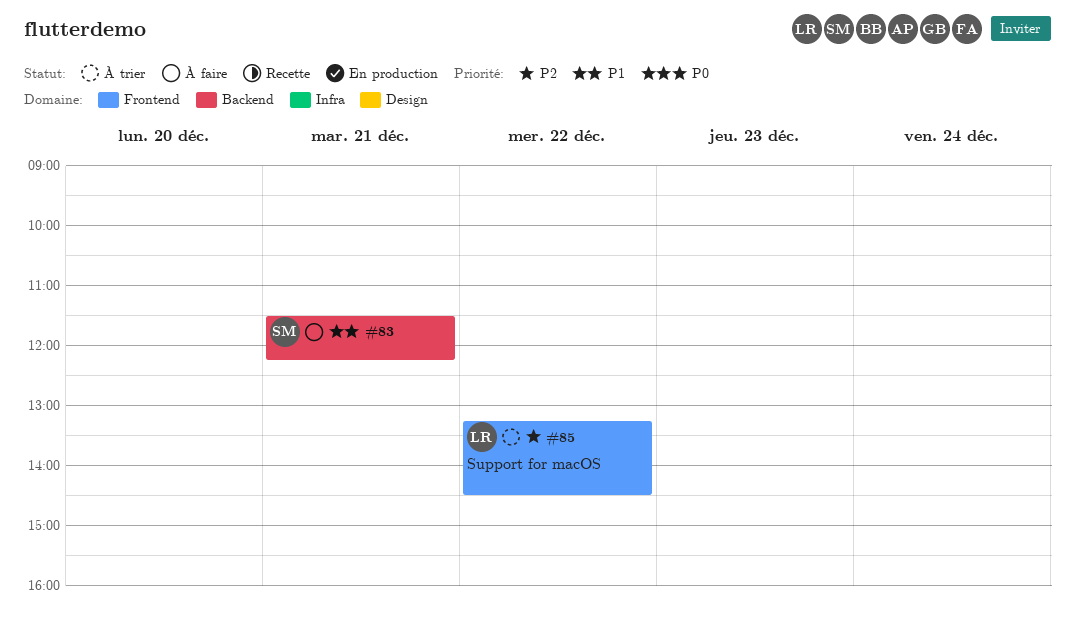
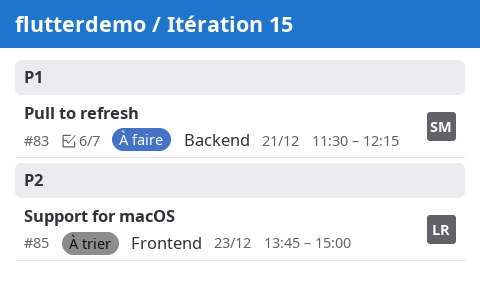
#85, day: Dec 22 -> Dec 23
#85, begins: 13:15 -> 13:45
#85, ends: 14:30 -> 15:00

